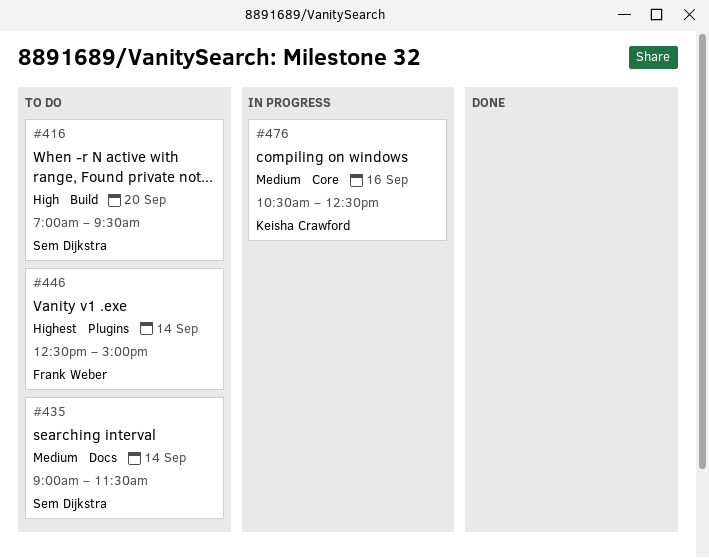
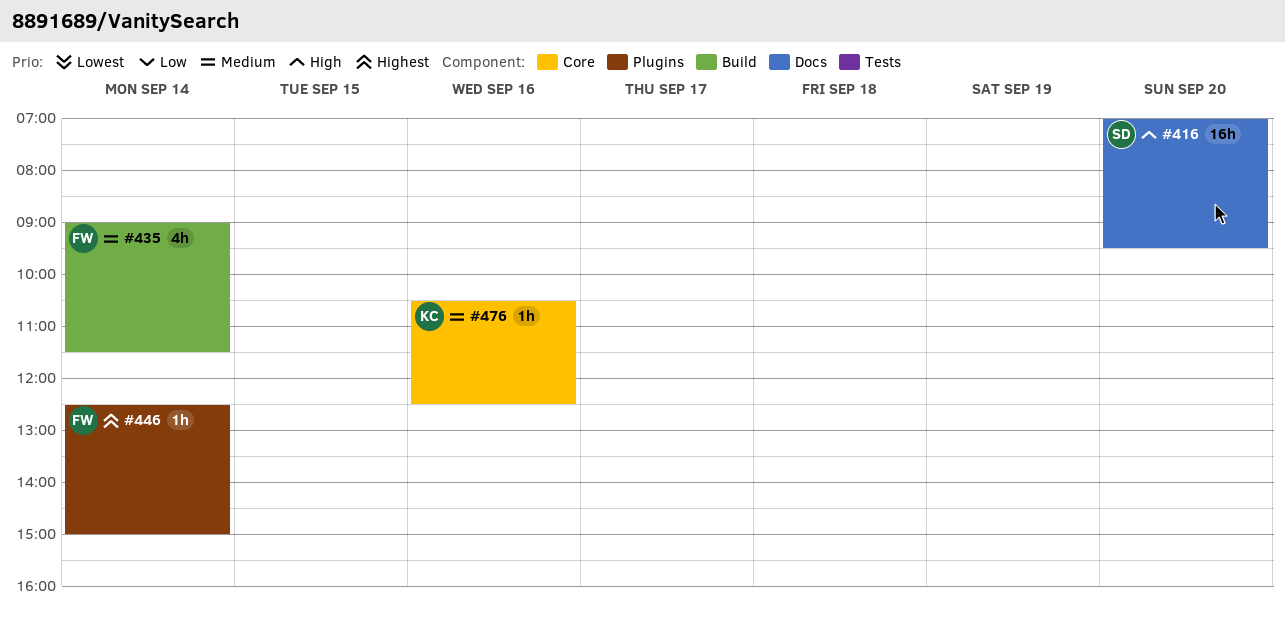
#416, label: Build -> Docs
#435, owner: Sem Dijkstra -> Frank Weber
#435, label: Docs -> Build

